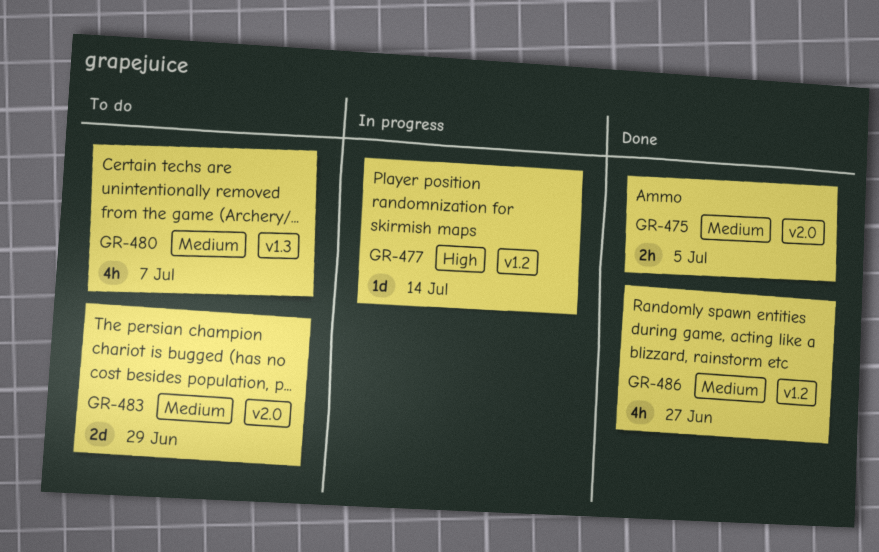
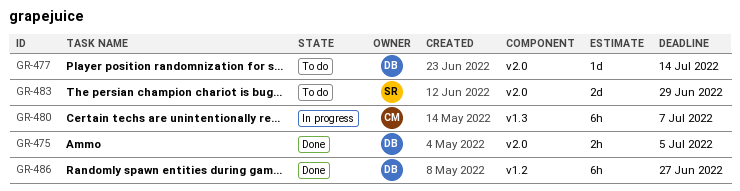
GR-477, status: In progress -> To do
GR-477, label: v1.2 -> v2.0
GR-480, status: To do -> In progress
GR-480, estimate: 4h -> 6h
GR-486, estimate: 4h -> 6h

